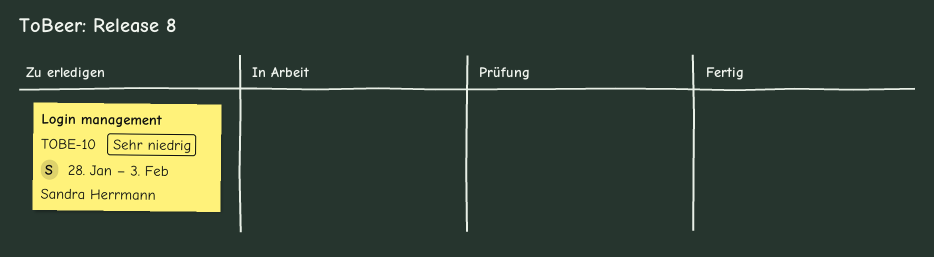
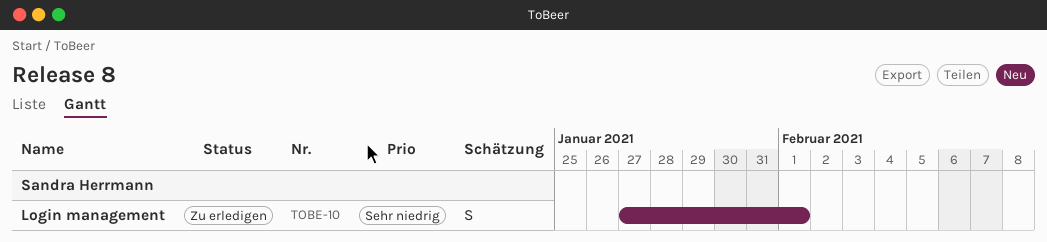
TOBE-10, start: Jan 28 -> Jan 27
TOBE-10, due: Feb 3 -> Feb 1

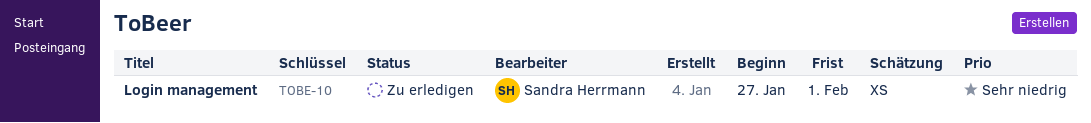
TOBE-10, estimate: S -> XS

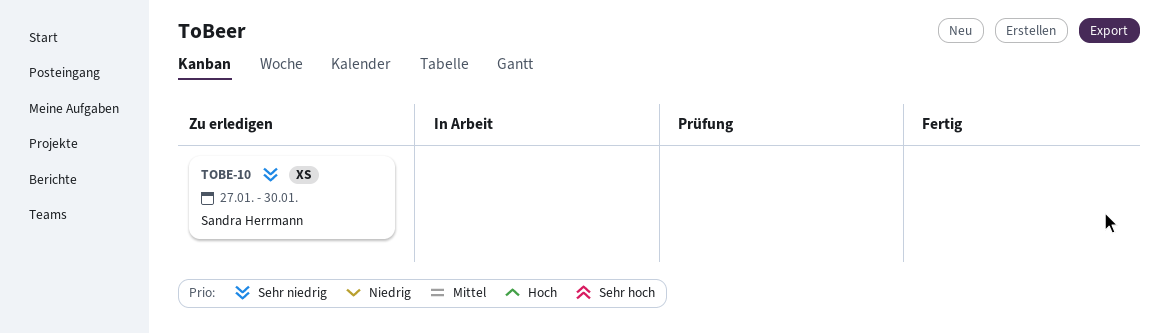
TOBE-10, due: Feb 1 -> Jan 30

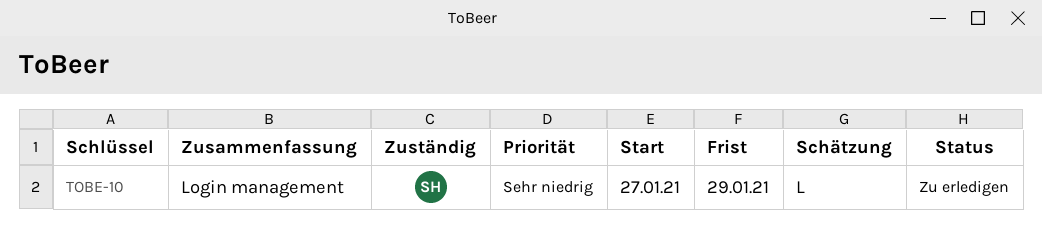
TOBE-10, estimate: XS -> L
TOBE-10, due: Jan 30 -> Jan 29

